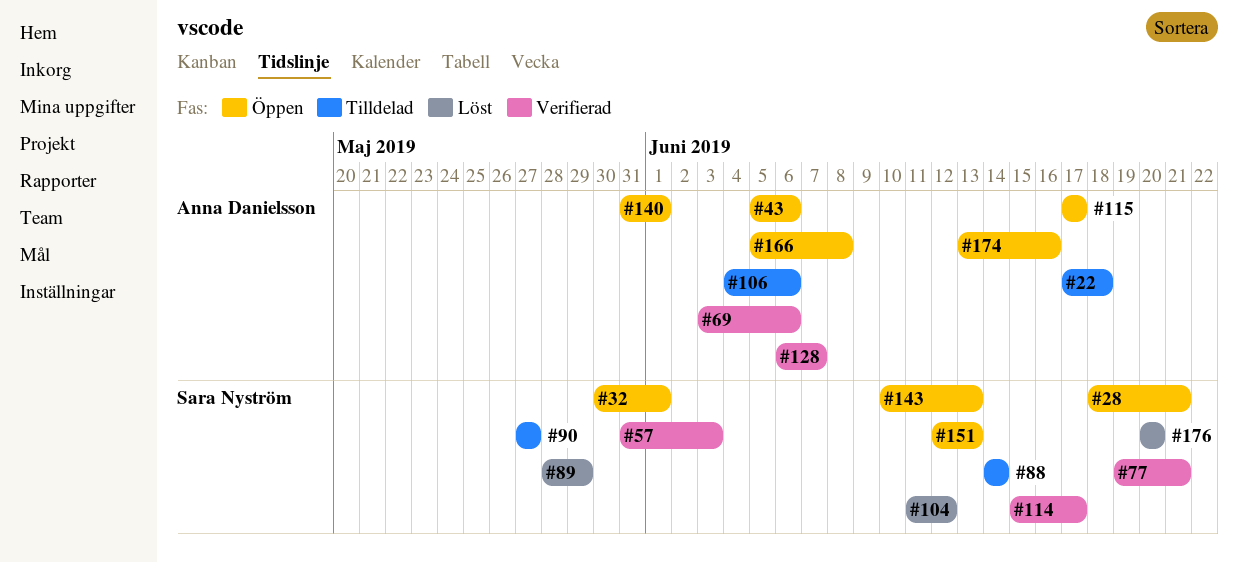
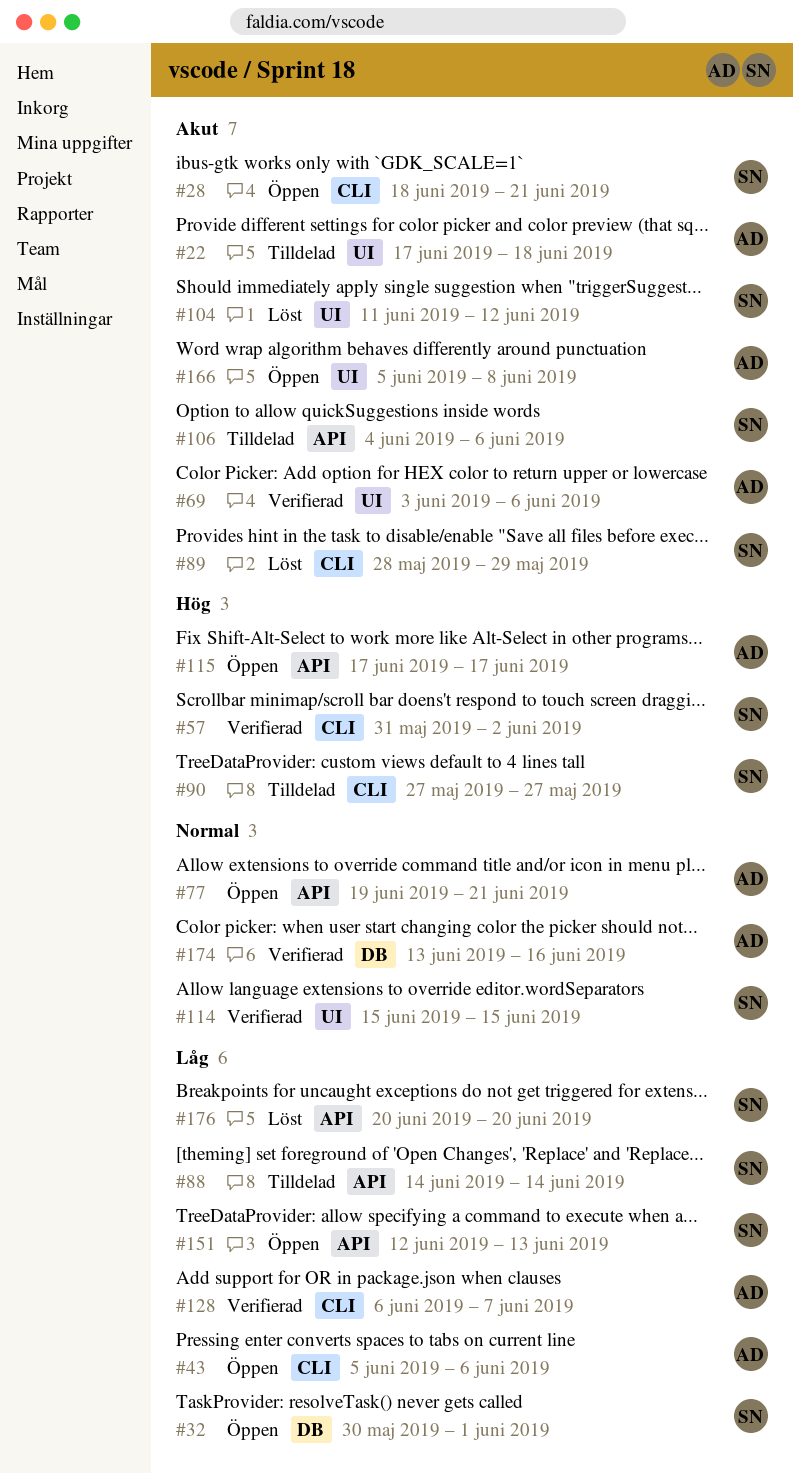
#57, due: Jun 3 -> Jun 2
#77, status: Verifierad -> Öppen
#77, owner: Sara Nyström -> Anna Danielsson
#106, owner: Anna Danielsson -> Sara Nyström
#114, due: Jun 17 -> Jun 15
#140: present -> none
#143: present -> none
#174, status: Öppen -> Verifierad

